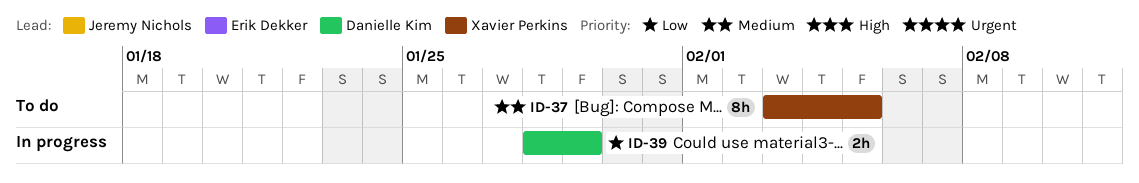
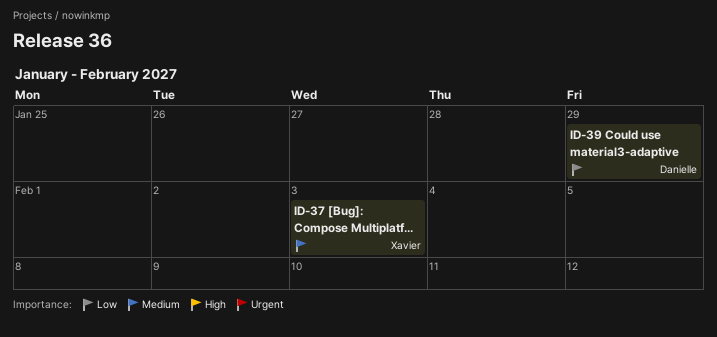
ID-37, due: Feb 5 -> Feb 3

